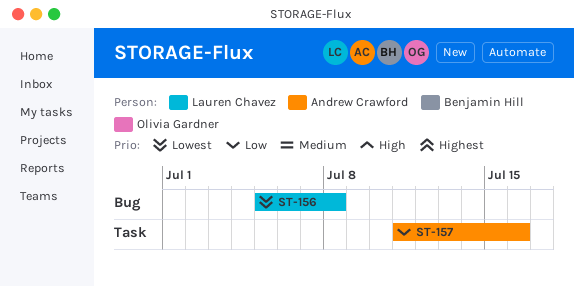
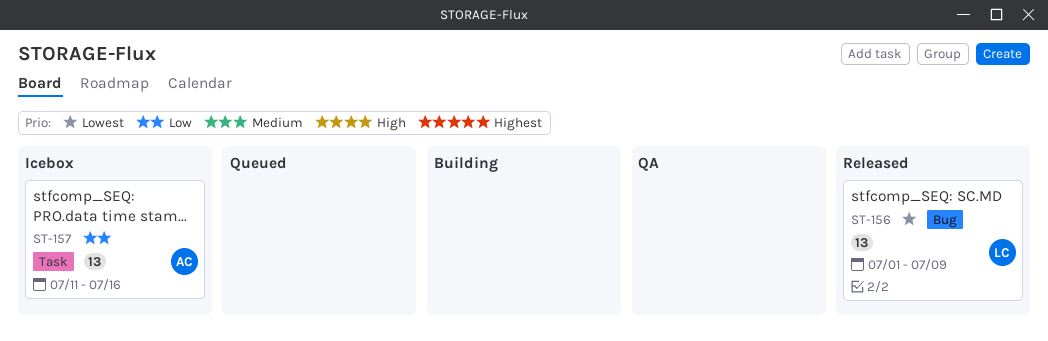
ST-156, start: Jul 5 -> Jul 1
ST-156, due: Jul 8 -> Jul 9

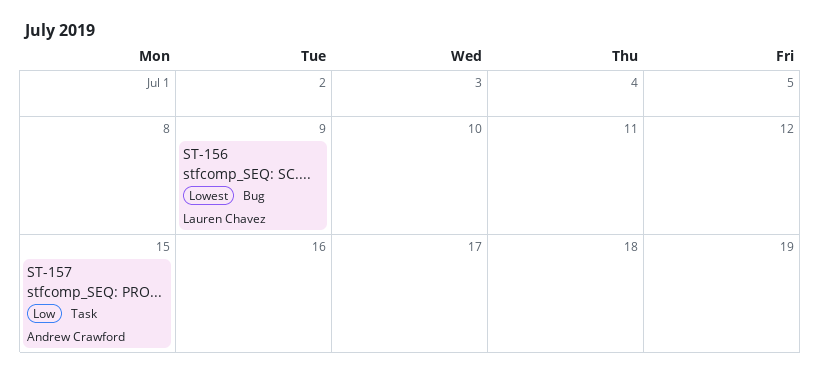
ST-157, due: Jul 16 -> Jul 15

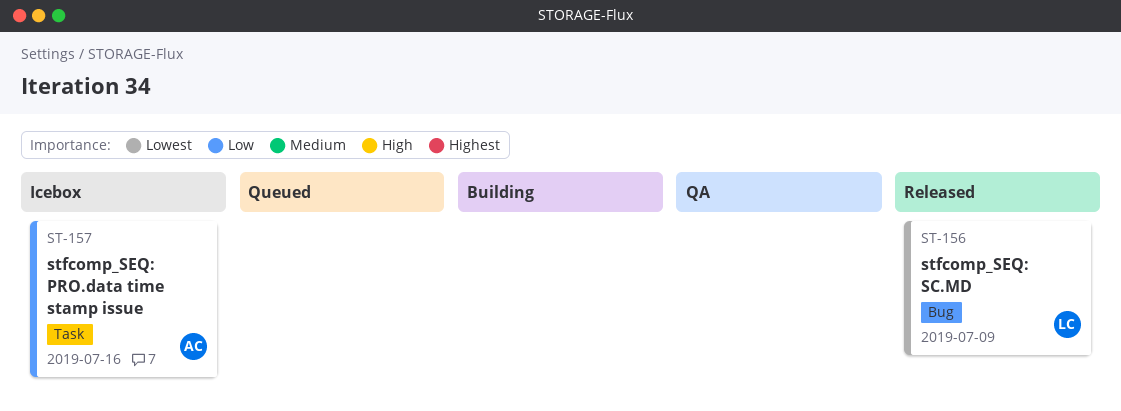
ST-157, due: Jul 15 -> Jul 16

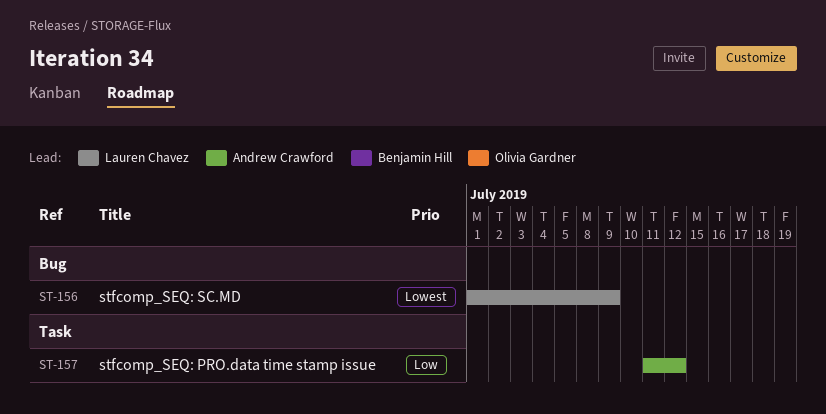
ST-157, due: Jul 16 -> Jul 12

